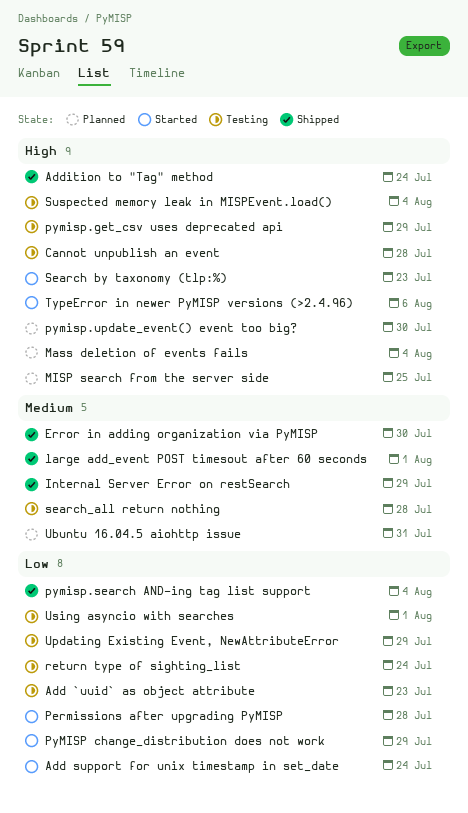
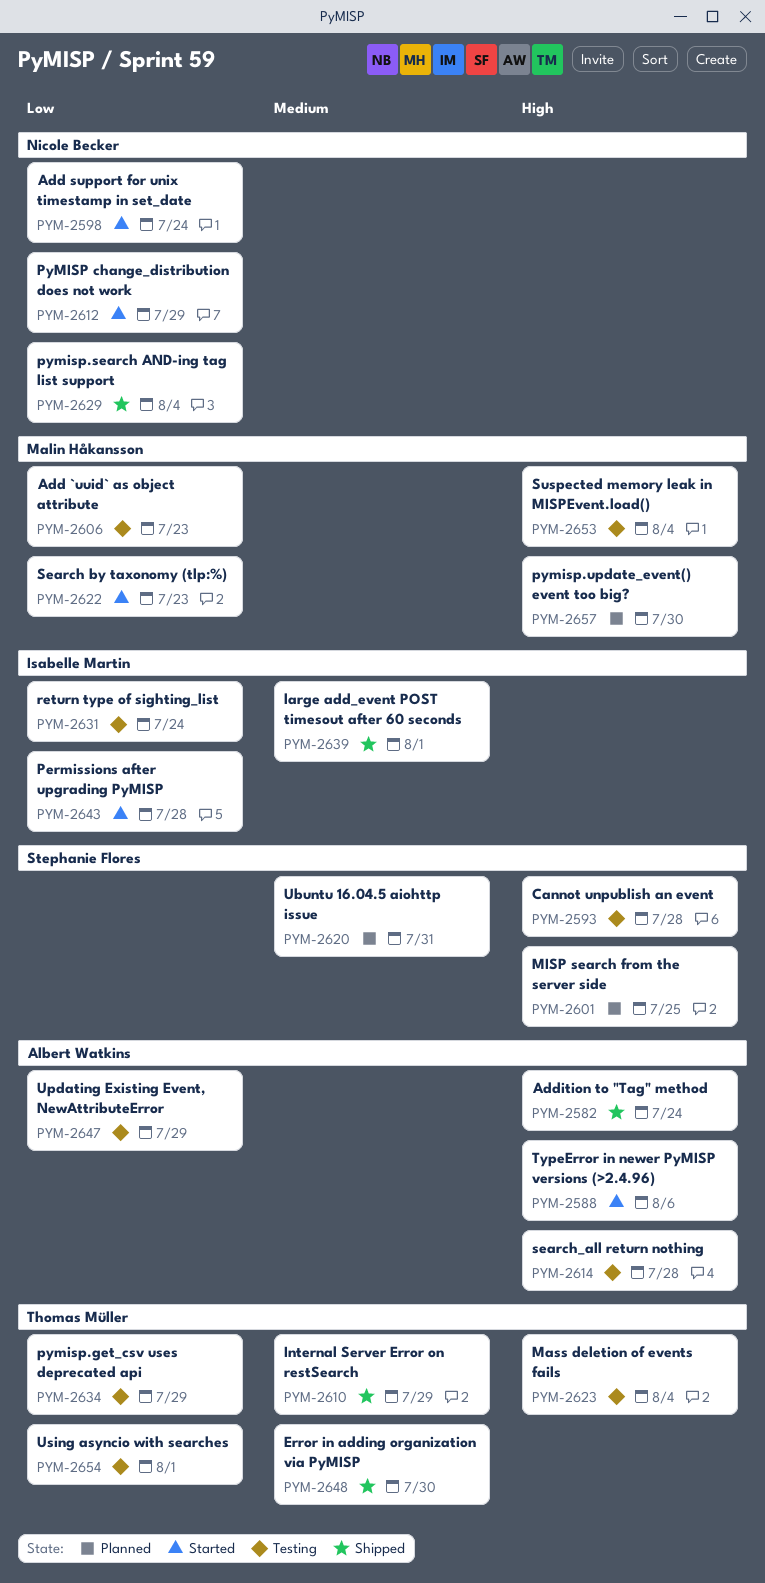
Mass deletion of events fails, status: Planned -> Testing
pymisp.get_csv uses deprecated api, priority: High -> Low
Search by taxonomy (tlp:%), priority: High -> Low
search_all return nothing, priority: Medium -> High

